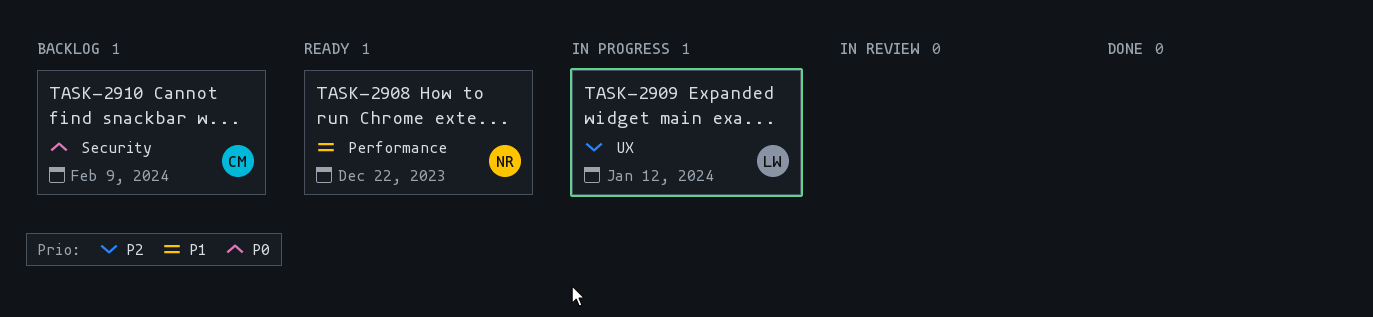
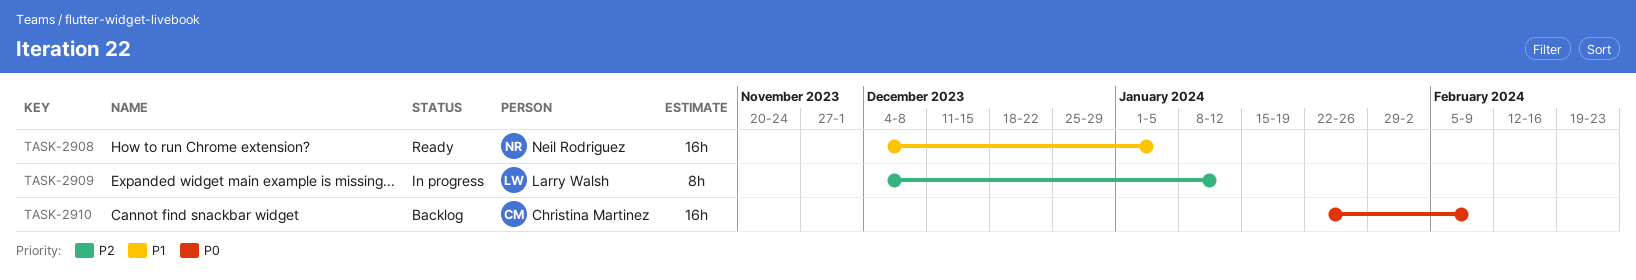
TASK-2908, due: Dec 22 -> Jan 5

